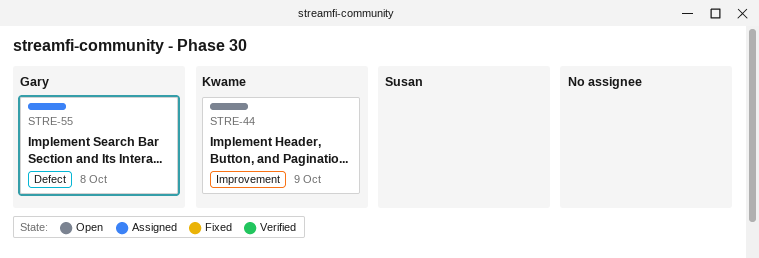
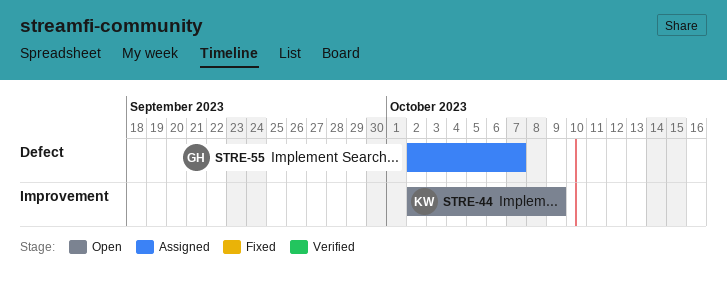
STRE-55, due: Oct 8 -> Oct 7

